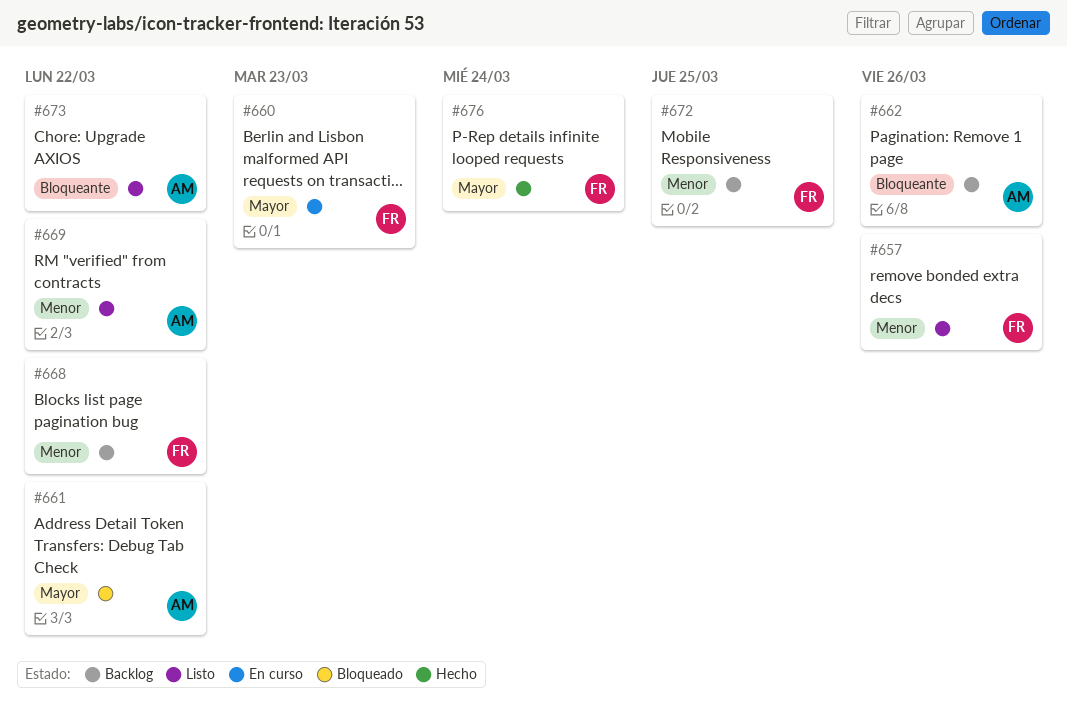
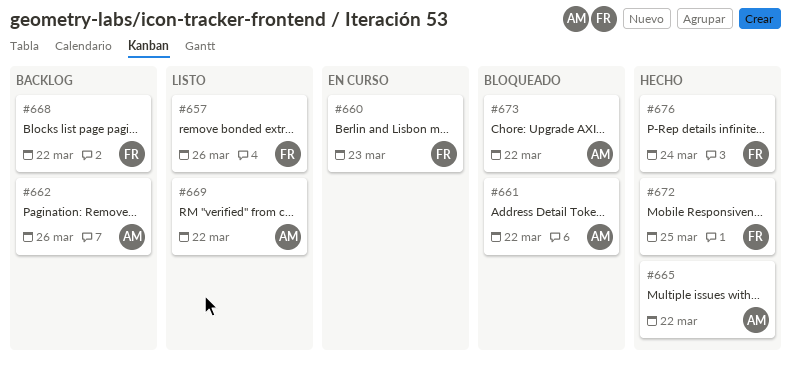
#665: none -> present
#672, status: Backlog -> Hecho
#673, status: Listo -> Bloqueado

